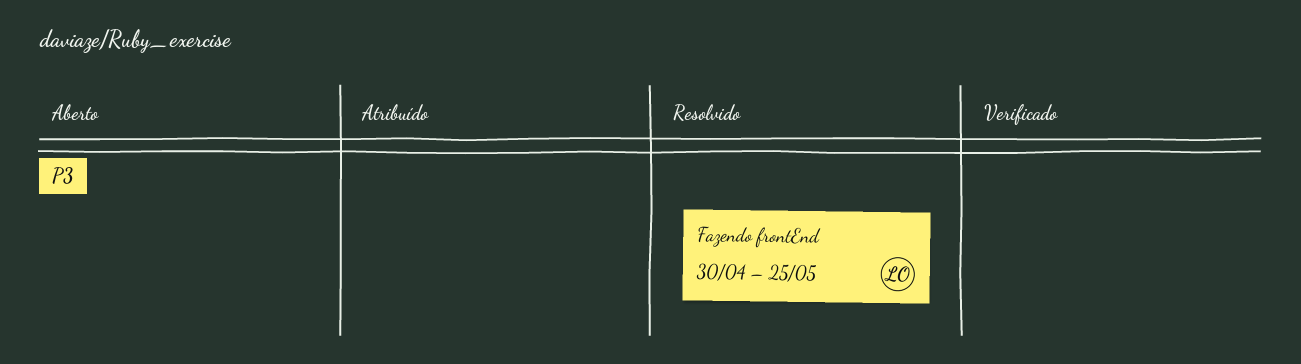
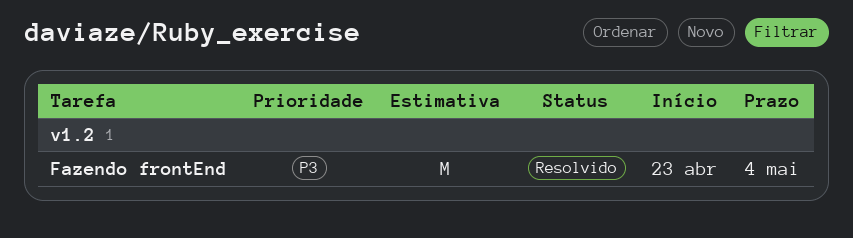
Fazendo frontEnd, start: Apr 30 -> Apr 23
Fazendo frontEnd, due: May 25 -> May 4

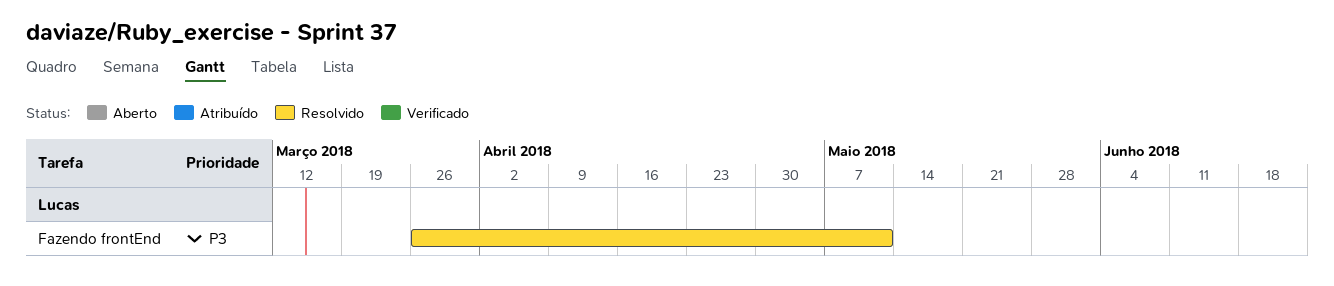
Fazendo frontEnd, start: Apr 23 -> Mar 26
Fazendo frontEnd, due: May 4 -> May 11

